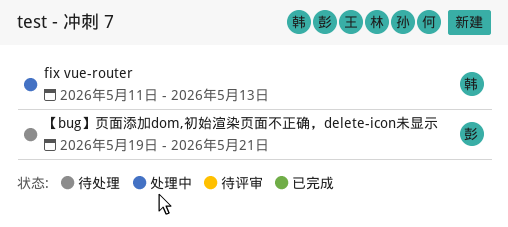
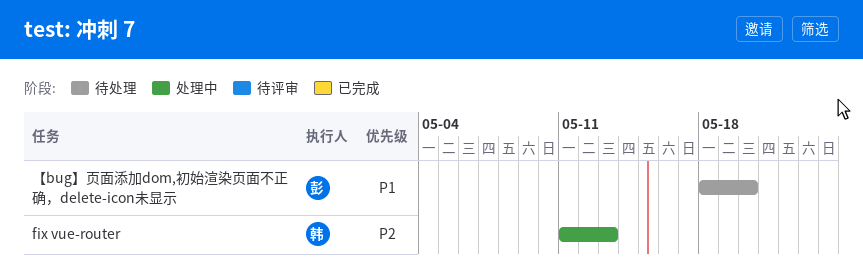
【bug】页面添加dom,初始渲染页面不正确，delete-icon未显示, start: May 19 -> May 18
【bug】页面添加dom,初始渲染页面不正确，delete-icon未显示, due: May 21 -> May 20

